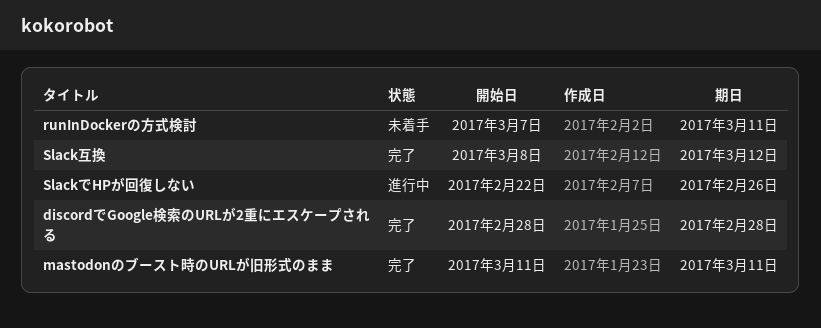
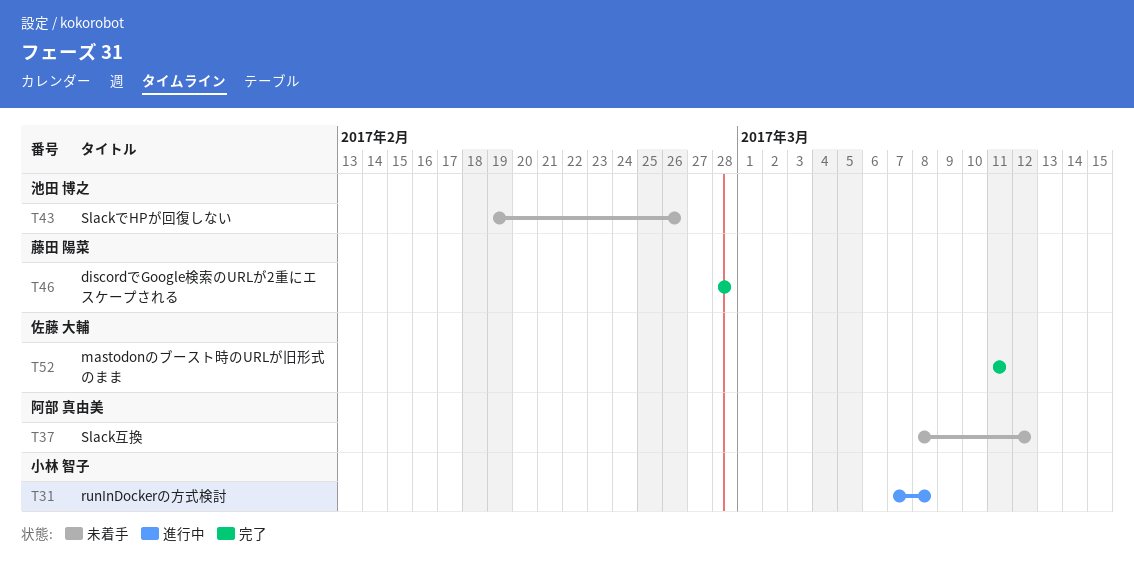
runInDockerの方式検討, status: 未着手 -> 進行中
runInDockerの方式検討, due: Mar 11 -> Mar 8
SlackでHPが回復しない, status: 進行中 -> 未着手
SlackでHPが回復しない, start: Feb 22 -> Feb 19
Slack互換, status: 完了 -> 未着手

